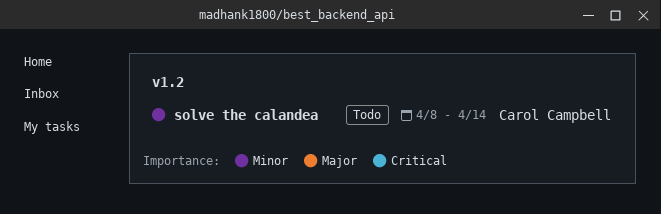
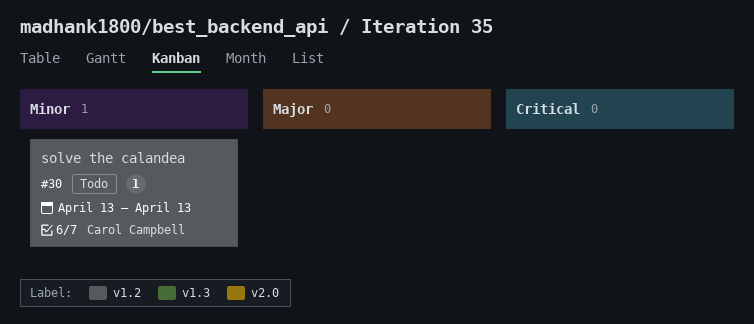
solve the calandea, start: Apr 8 -> Apr 13
solve the calandea, due: Apr 14 -> Apr 13

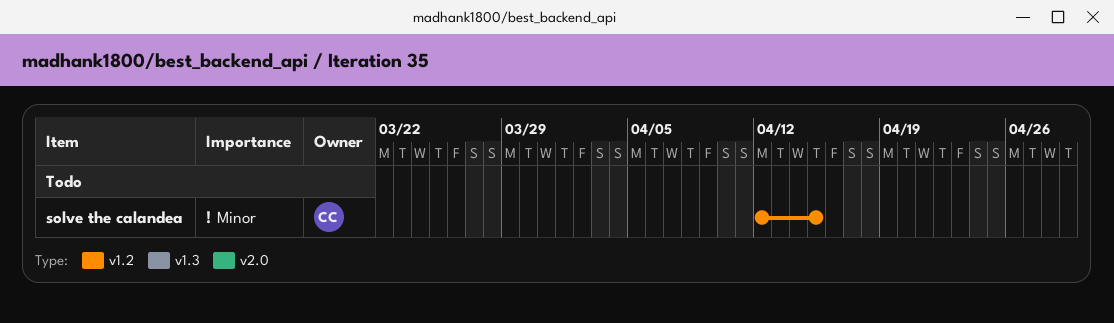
solve the calandea, start: Apr 13 -> Apr 12
solve the calandea, due: Apr 13 -> Apr 15

